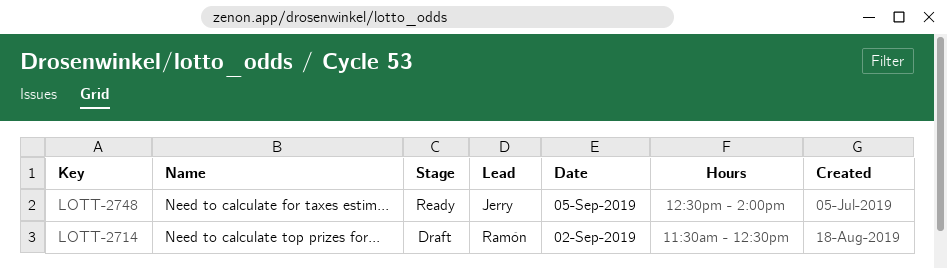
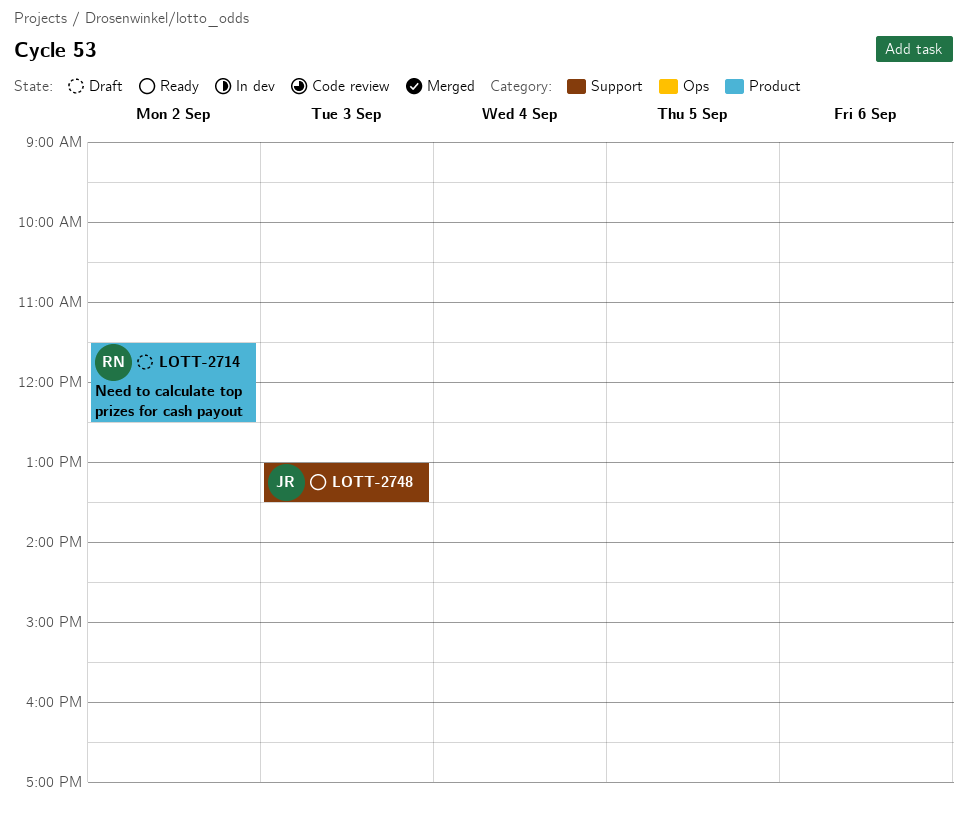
LOTT-2748, day: Sep 5 -> Sep 3
LOTT-2748, begins: 12:30 -> 13:00
LOTT-2748, ends: 14:00 -> 13:30

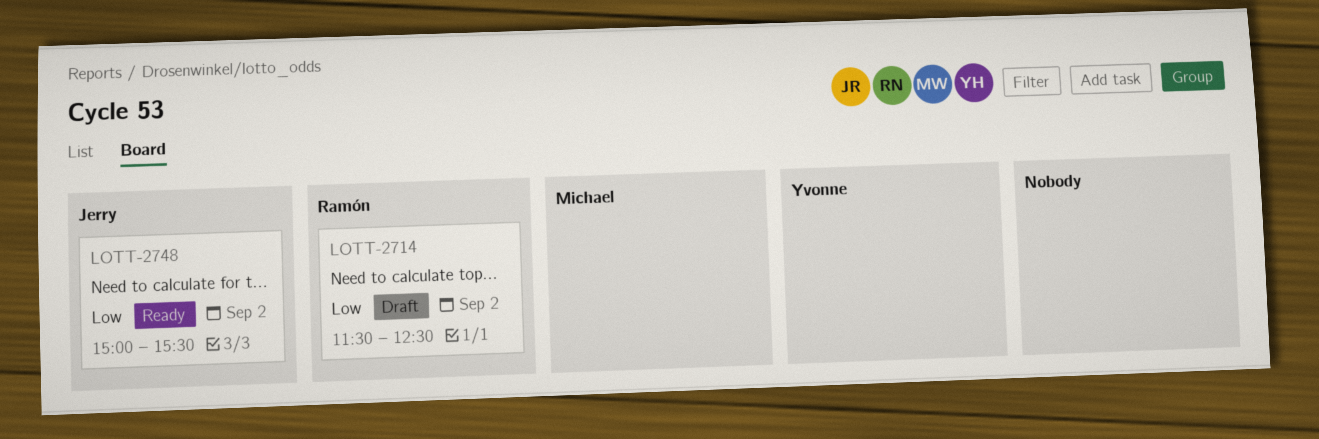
LOTT-2748, day: Sep 3 -> Sep 2
LOTT-2748, begins: 13:00 -> 15:00
LOTT-2748, ends: 13:30 -> 15:30

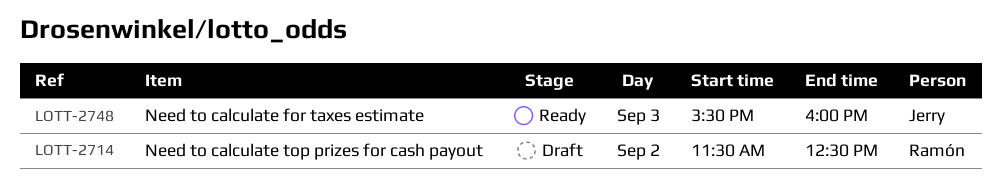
LOTT-2748, day: Sep 2 -> Sep 3
LOTT-2748, begins: 15:00 -> 15:30
LOTT-2748, ends: 15:30 -> 16:00

